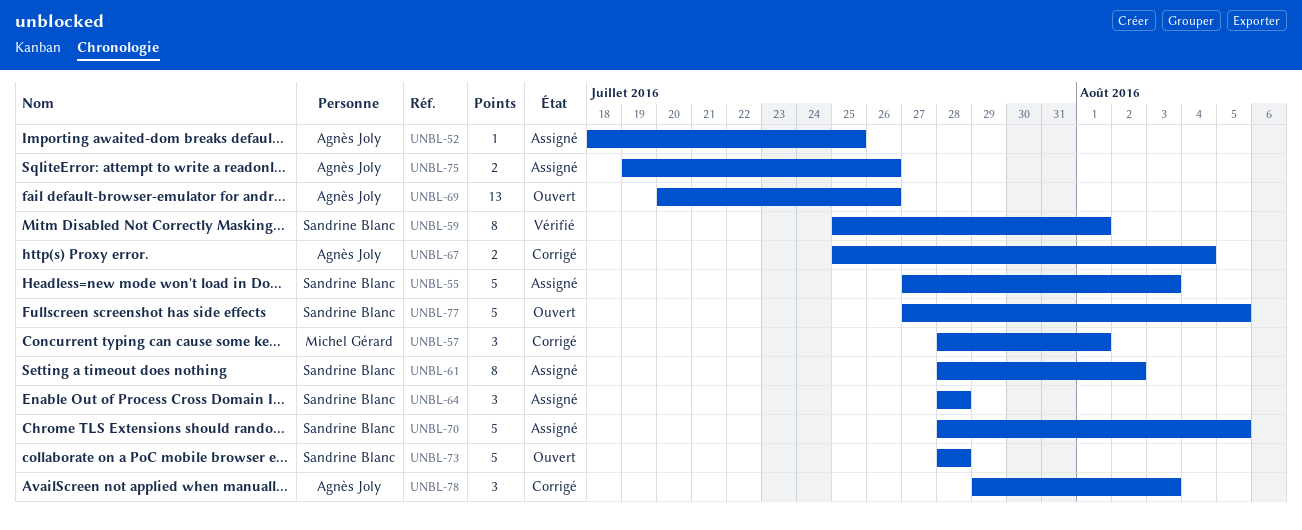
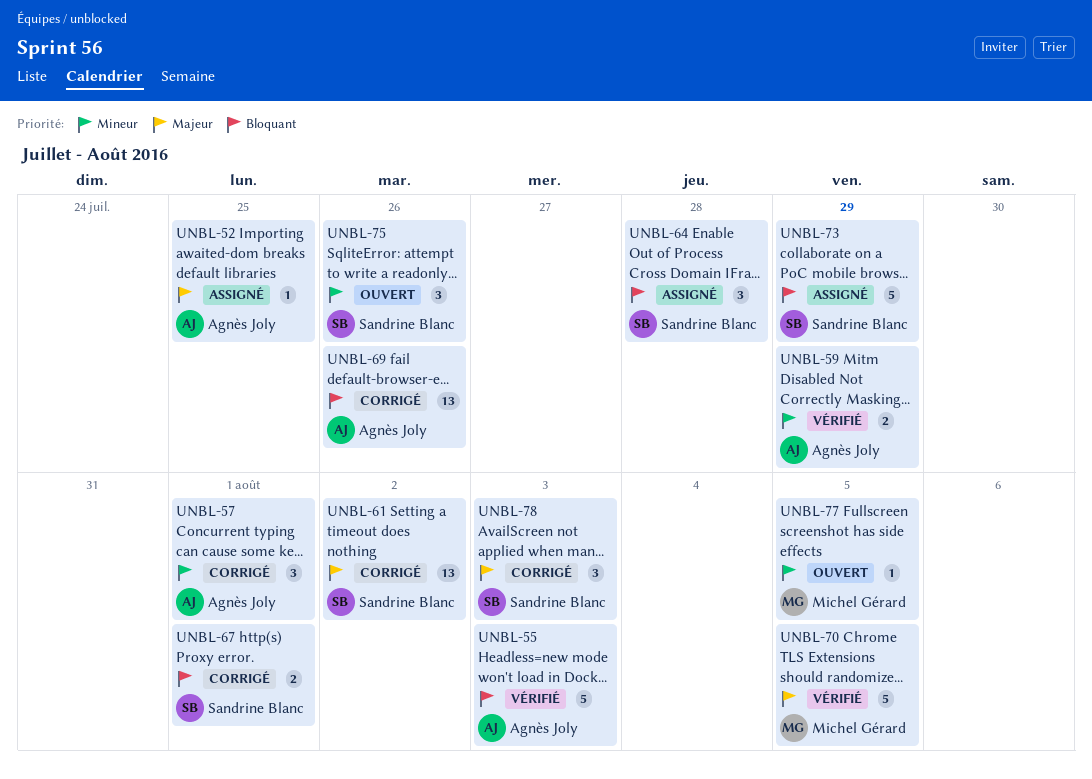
UNBL-55, status: Assigné -> Vérifié
UNBL-55, owner: Sandrine Blanc -> Agnès Joly
UNBL-57, owner: Michel Gérard -> Agnès Joly
UNBL-59, owner: Sandrine Blanc -> Agnès Joly
UNBL-59, estimate: 8 -> 2
UNBL-59, due: Aug 1 -> Jul 29
UNBL-61, status: Assigné -> Corrigé
UNBL-61, estimate: 8 -> 13
UNBL-67, owner: Agnès Joly -> Sandrine Blanc
UNBL-67, due: Aug 4 -> Aug 1
UNBL-69, status: Ouvert -> Corrigé
UNBL-70, status: Assigné -> Vérifié
UNBL-70, owner: Sandrine Blanc -> Michel Gérard
UNBL-73, status: Ouvert -> Assigné
UNBL-73, due: Jul 28 -> Jul 29
UNBL-75, status: Assigné -> Ouvert
UNBL-75, owner: Agnès Joly -> Sandrine Blanc
UNBL-75, estimate: 2 -> 3
UNBL-77, owner: Sandrine Blanc -> Michel Gérard
UNBL-77, estimate: 5 -> 1
UNBL-78, owner: Agnès Joly -> Sandrine Blanc

